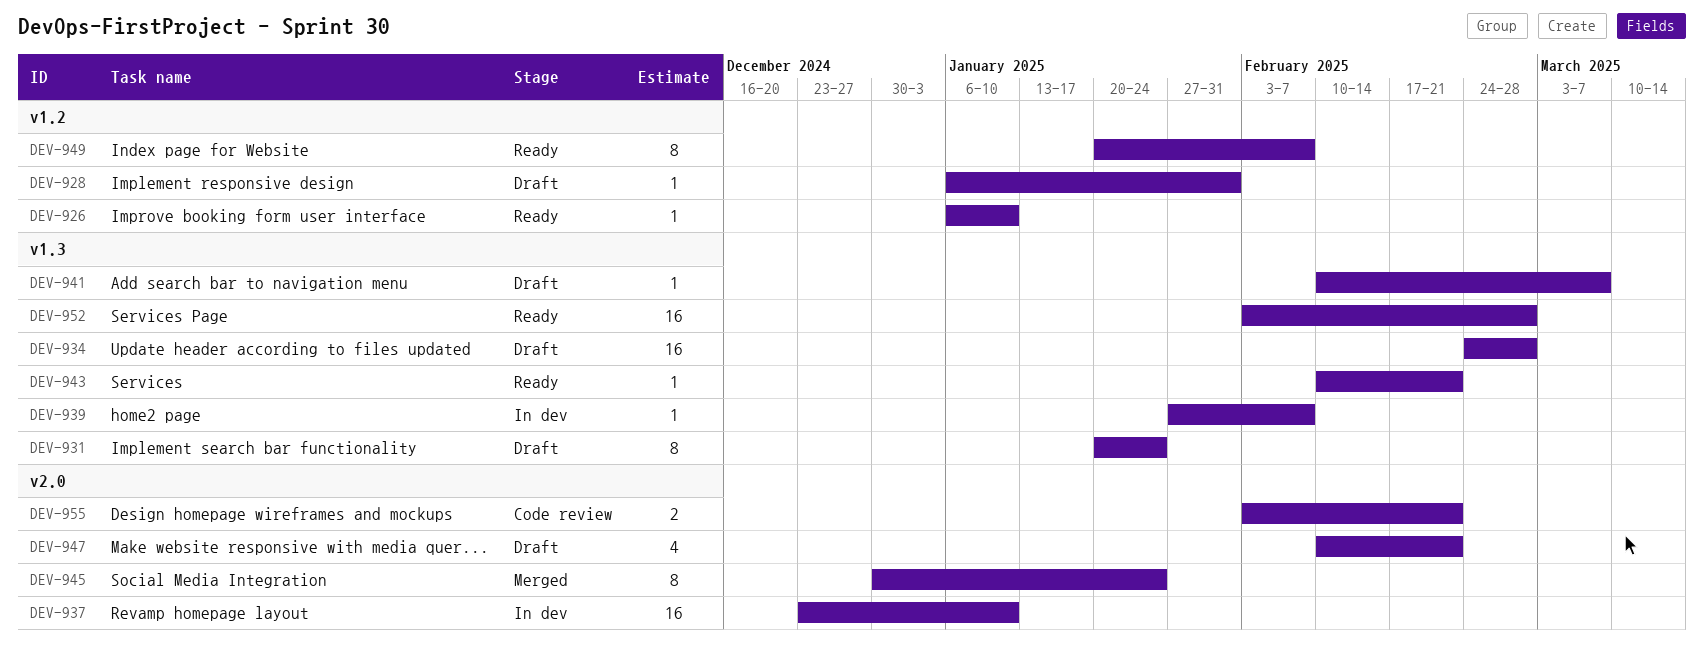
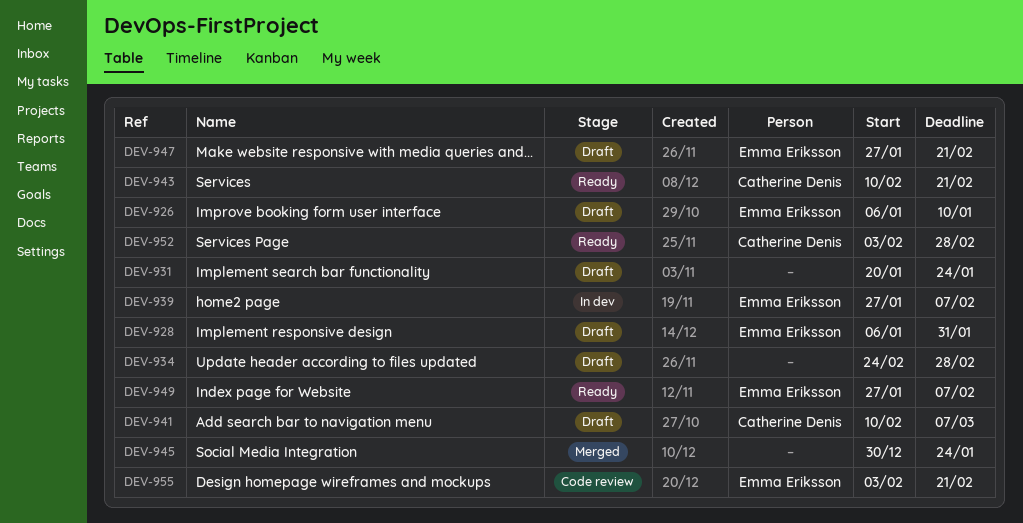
DEV-926, status: Ready -> Draft
DEV-937: present -> none
DEV-947, start: Feb 10 -> Jan 27
DEV-949, start: Jan 20 -> Jan 27

